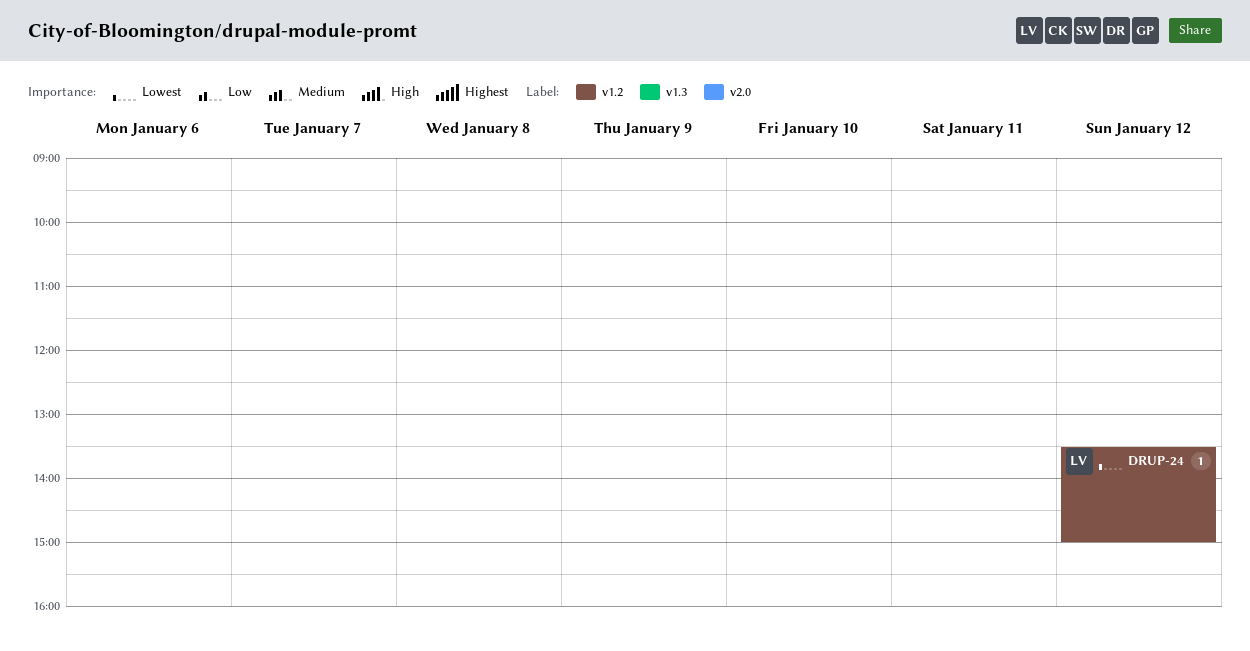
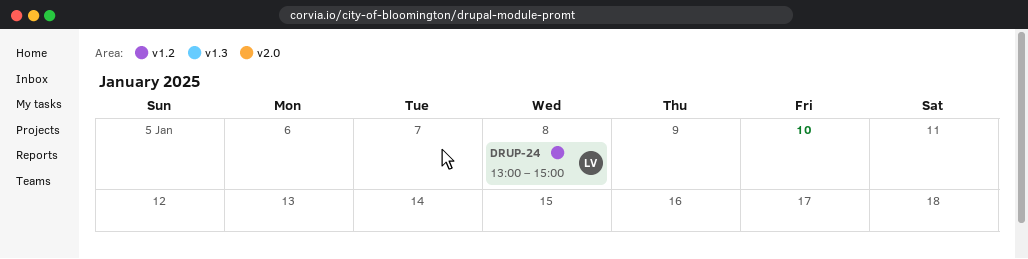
DRUP-24, day: Jan 12 -> Jan 8
DRUP-24, begins: 13:30 -> 13:00

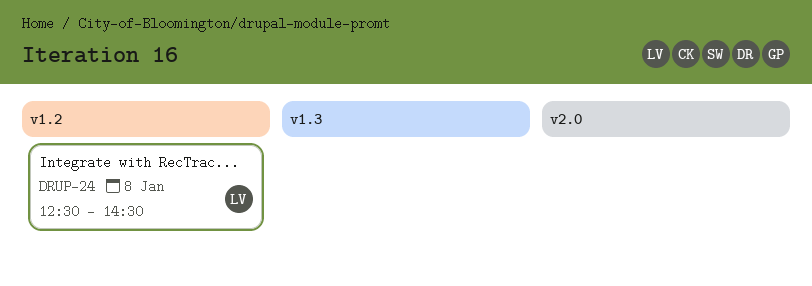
DRUP-24, begins: 13:00 -> 12:30
DRUP-24, ends: 15:00 -> 14:30

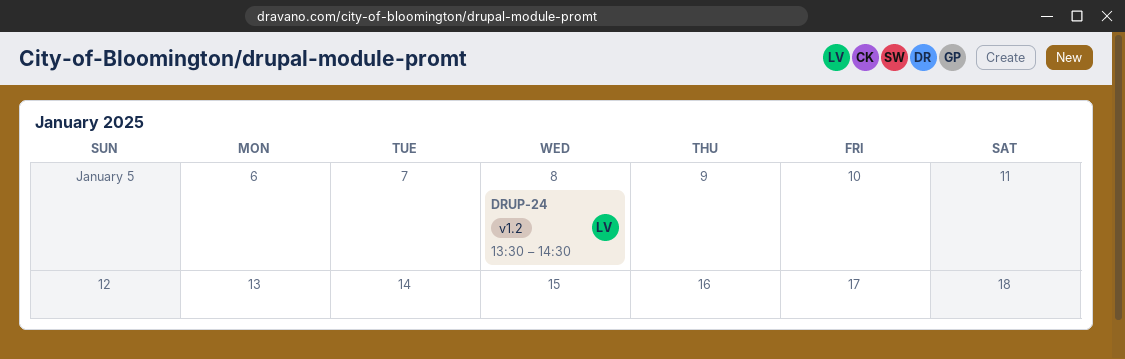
DRUP-24, begins: 12:30 -> 13:30

